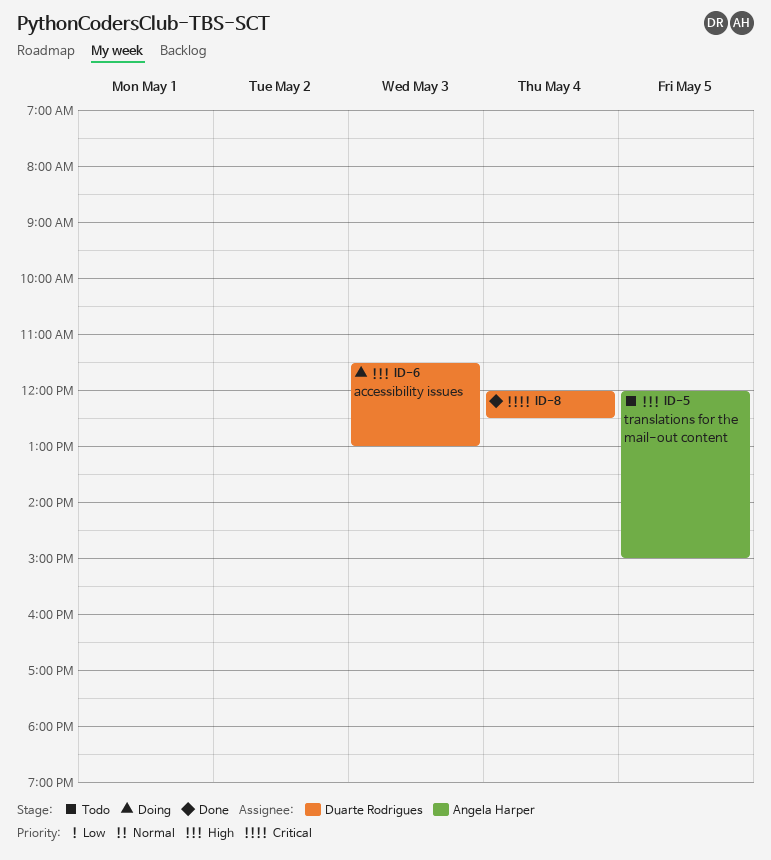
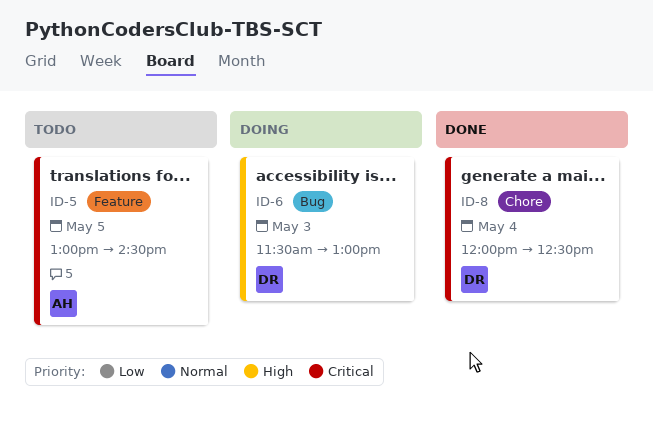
ID-5, priority: High -> Critical
ID-5, begins: 12:00 -> 13:00
ID-5, ends: 15:00 -> 14:30

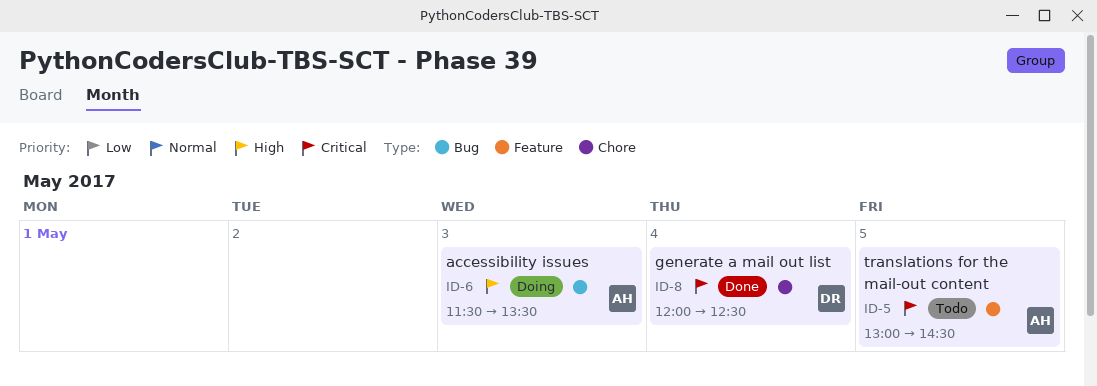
ID-6, owner: DR -> AH
ID-6, ends: 13:00 -> 13:30

